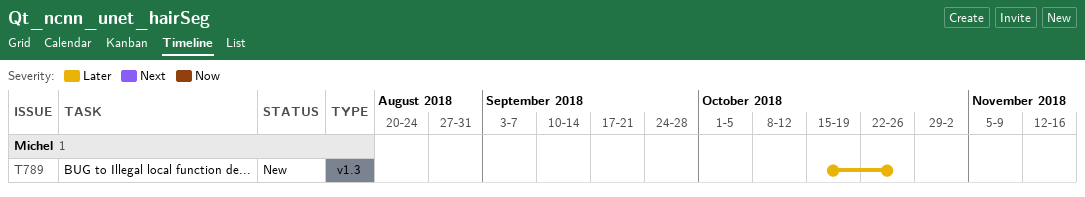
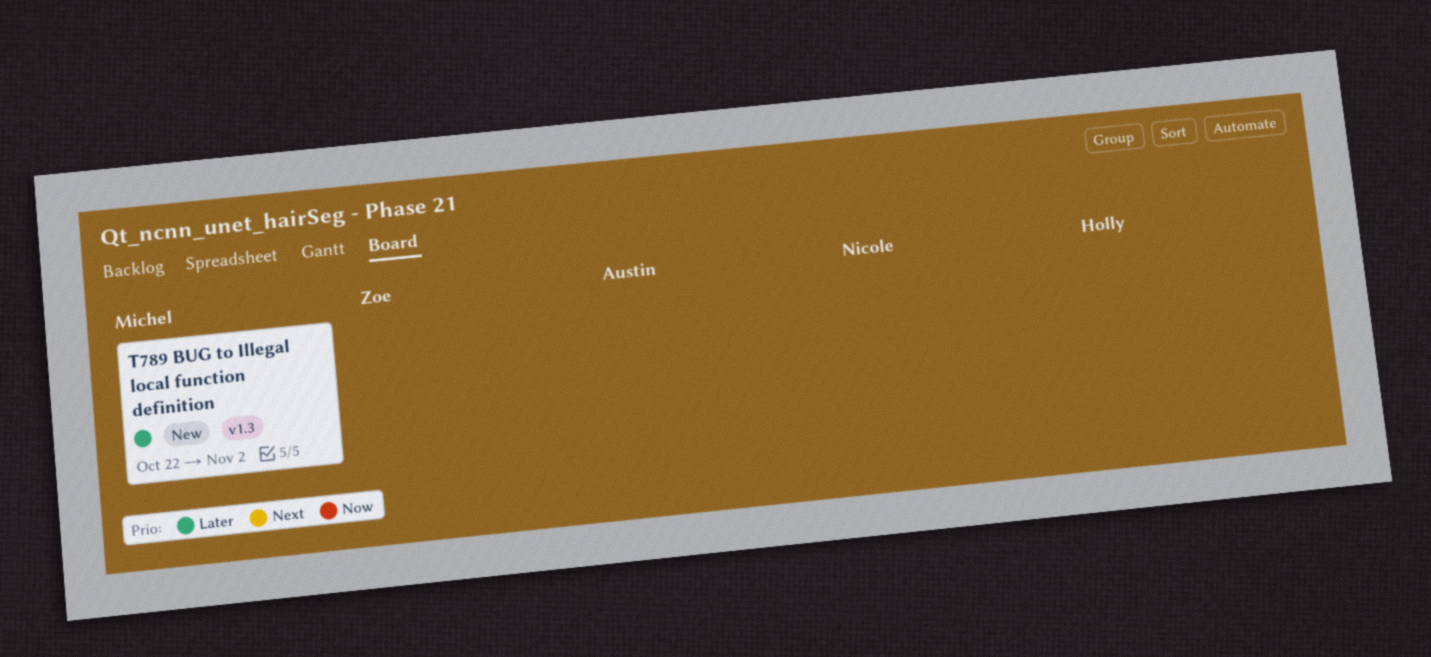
T789, start: Oct 15 -> Oct 22
T789, due: Oct 26 -> Nov 2

